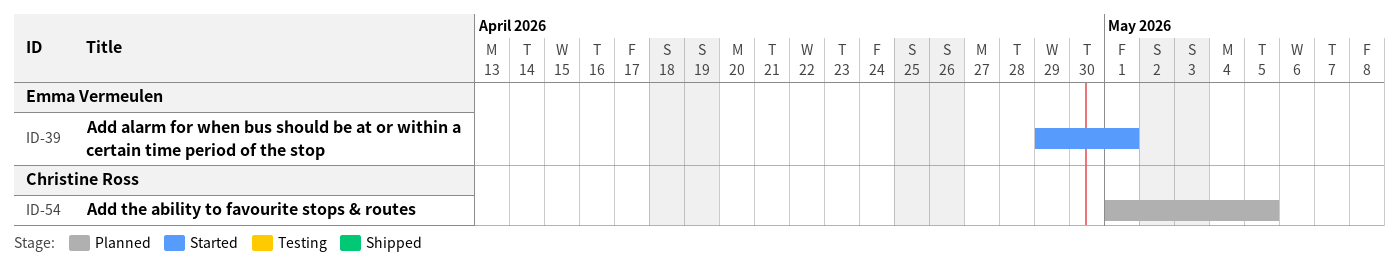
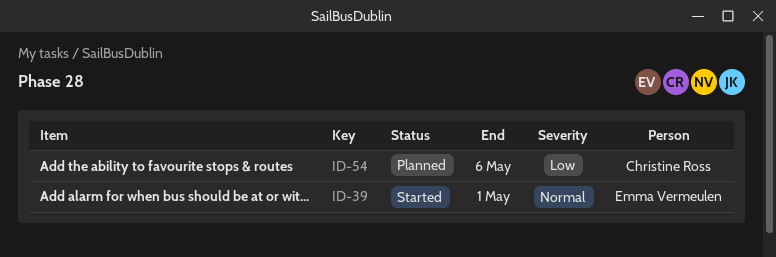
ID-54, due: May 5 -> May 6

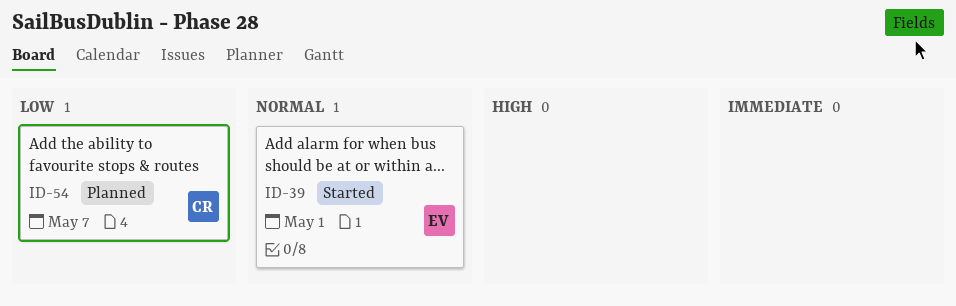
ID-54, due: May 6 -> May 7

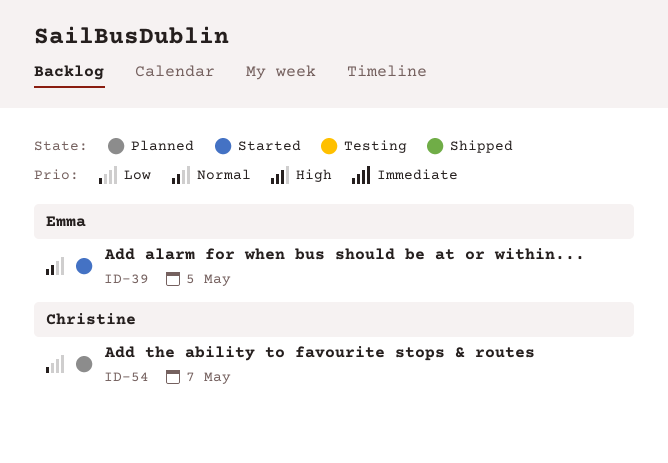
ID-39, due: May 1 -> May 5

